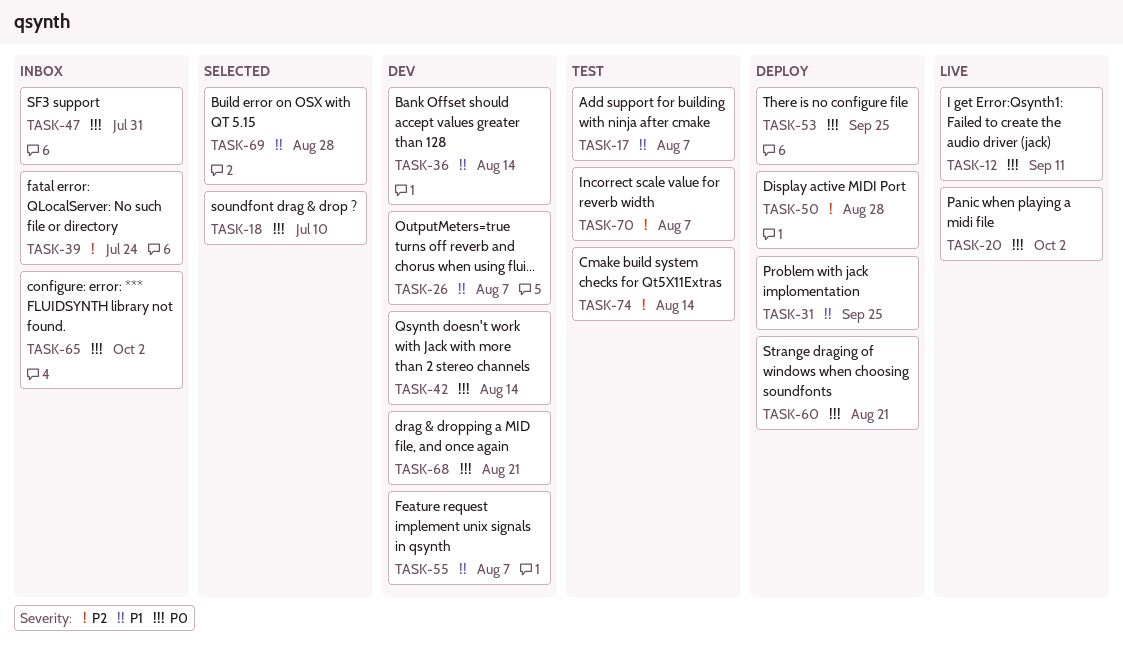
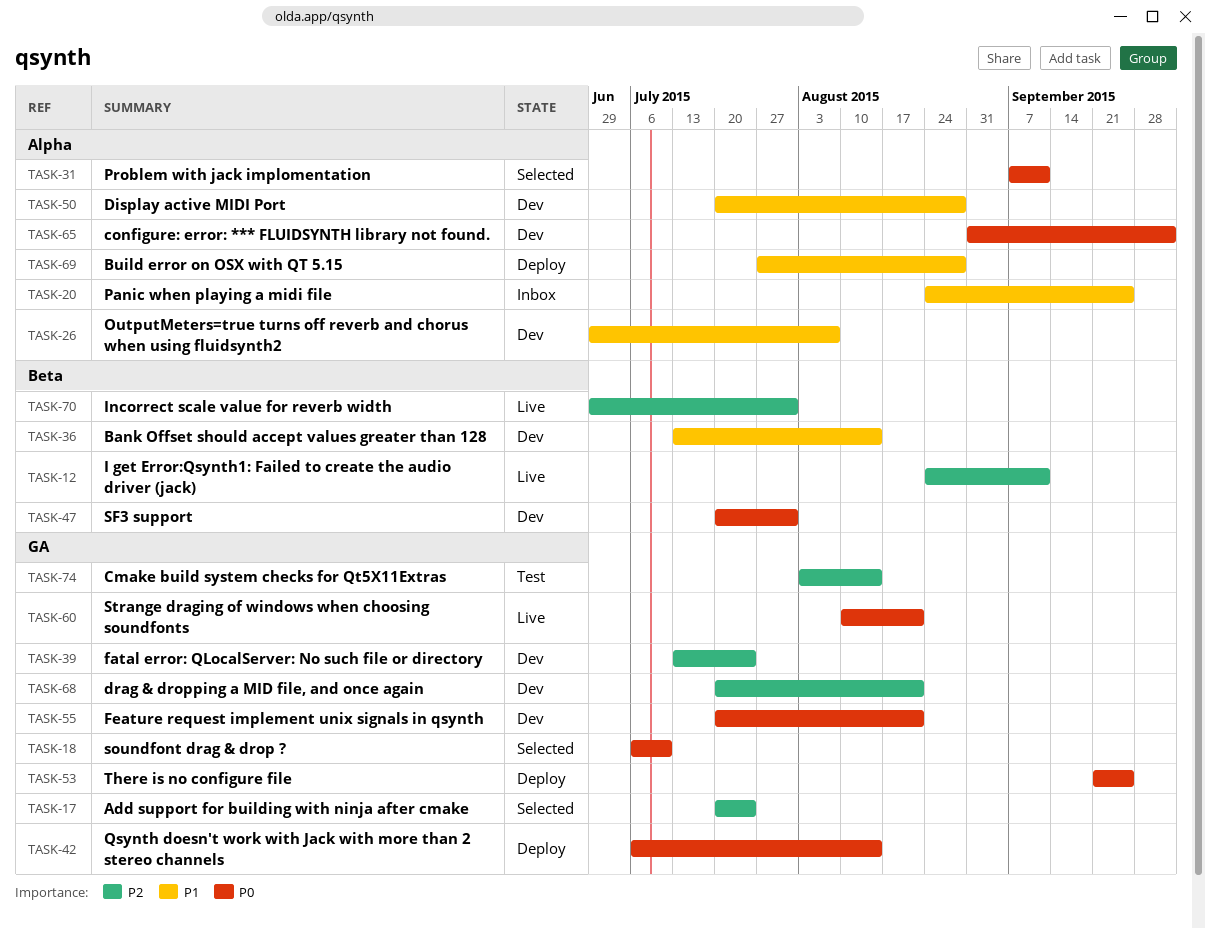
TASK-12, priority: P0 -> P2
TASK-17, status: Test -> Selected
TASK-17, priority: P1 -> P2
TASK-17, due: Aug 7 -> Jul 24
TASK-20, status: Live -> Inbox
TASK-20, priority: P0 -> P1
TASK-20, due: Oct 2 -> Sep 25
TASK-31, status: Deploy -> Selected
TASK-31, priority: P1 -> P0
TASK-31, due: Sep 25 -> Sep 11
TASK-39, status: Inbox -> Dev
TASK-42, status: Dev -> Deploy
TASK-47, status: Inbox -> Dev
TASK-50, status: Deploy -> Dev
TASK-50, priority: P2 -> P1
TASK-55, priority: P1 -> P0
TASK-55, due: Aug 7 -> Aug 21
TASK-60, status: Deploy -> Live
TASK-65, status: Inbox -> Dev
TASK-68, priority: P0 -> P2
TASK-69, status: Selected -> Deploy
TASK-70, status: Test -> Live
TASK-70, due: Aug 7 -> Jul 31

